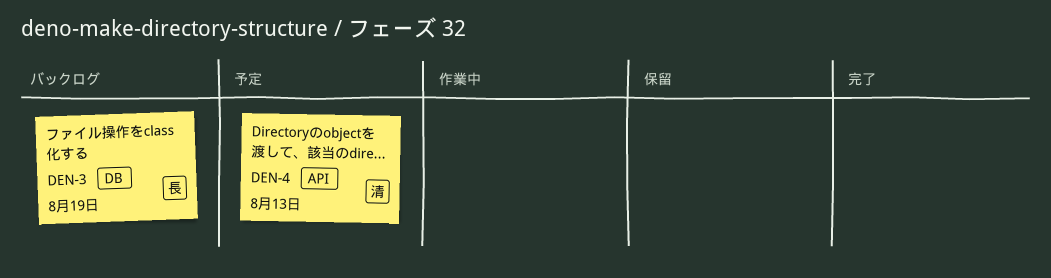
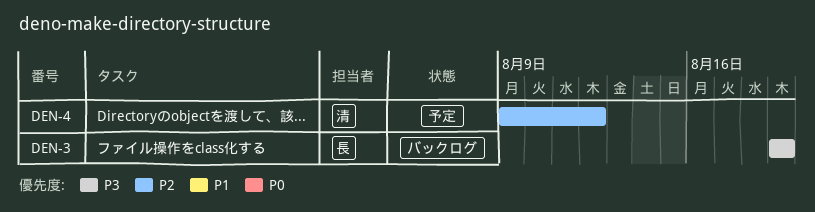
DEN-4, due: Aug 13 -> Aug 12

